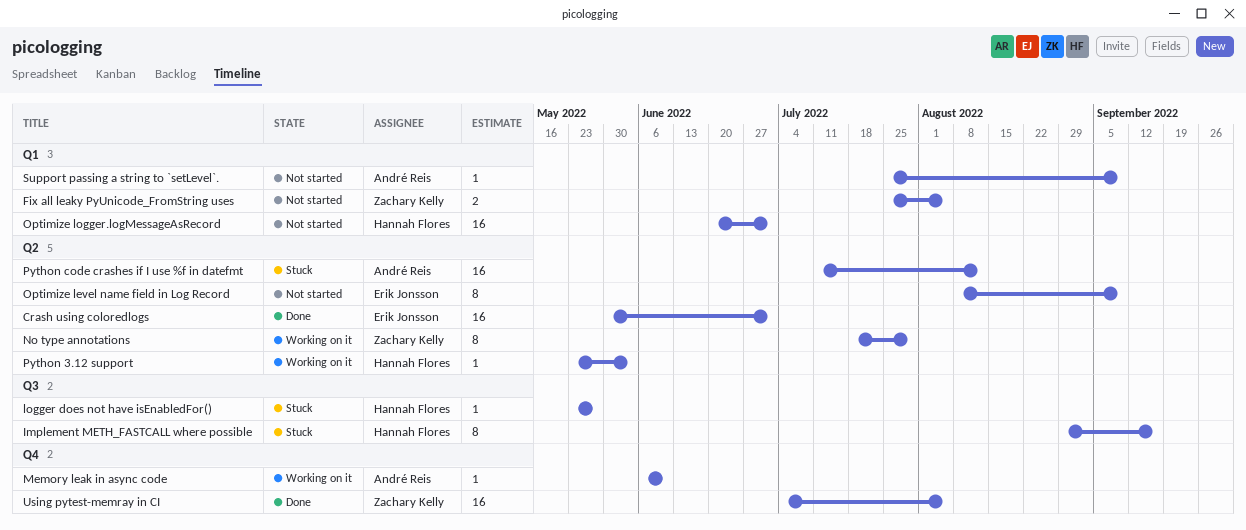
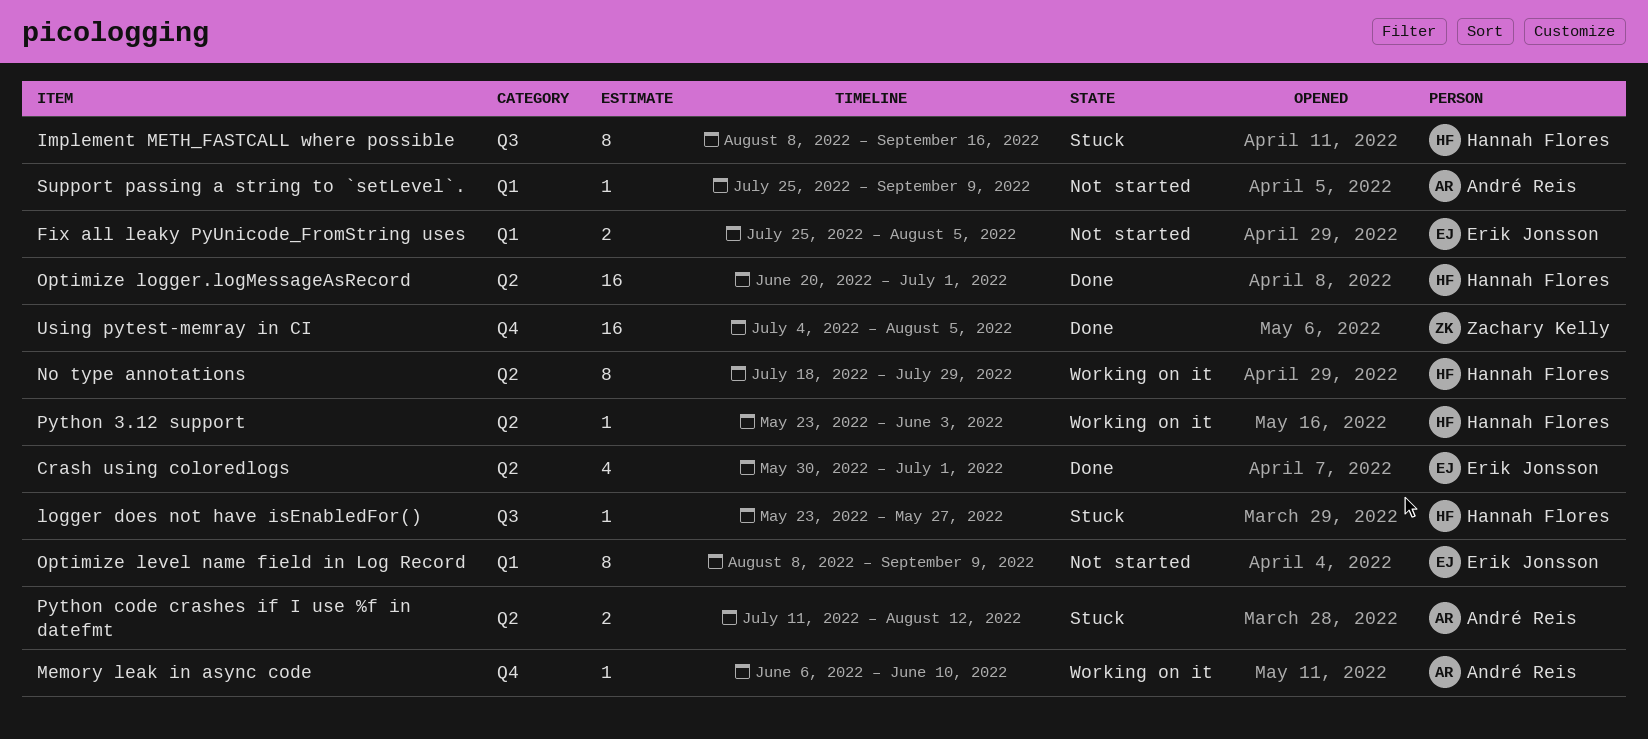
Crash using coloredlogs, estimate: 16 -> 4
Fix all leaky PyUnicode_FromString uses, owner: Zachary Kelly -> Erik Jonsson
Implement METH_FASTCALL where possible, start: Aug 29 -> Aug 8
No type annotations, owner: Zachary Kelly -> Hannah Flores
Optimize level name field in Log Record, label: Q2 -> Q1
Optimize logger.logMessageAsRecord, status: Not started -> Done
Optimize logger.logMessageAsRecord, label: Q1 -> Q2
Python code crashes if I use %f in datefmt, estimate: 16 -> 2

